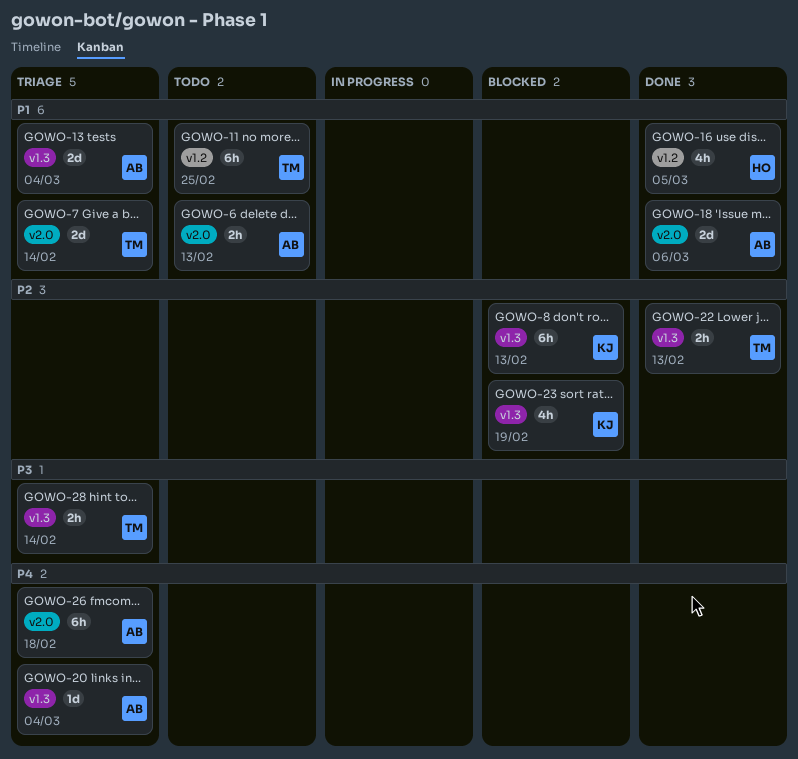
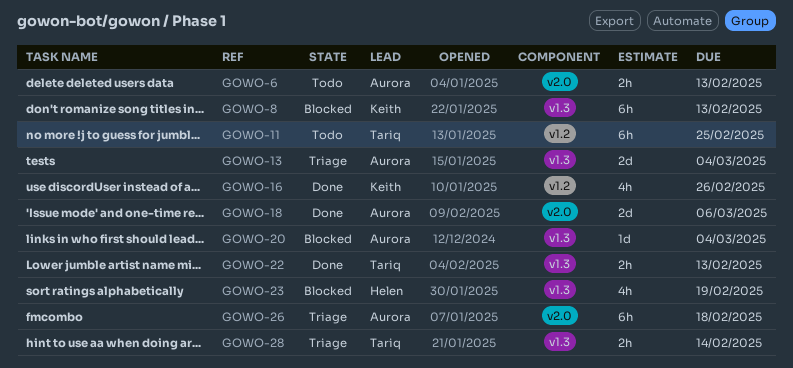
GOWO-7: present -> none
GOWO-16, owner: Helen -> Keith
GOWO-16, due: Mar 5 -> Feb 26
GOWO-20, status: Triage -> Blocked
GOWO-23, owner: Keith -> Helen

